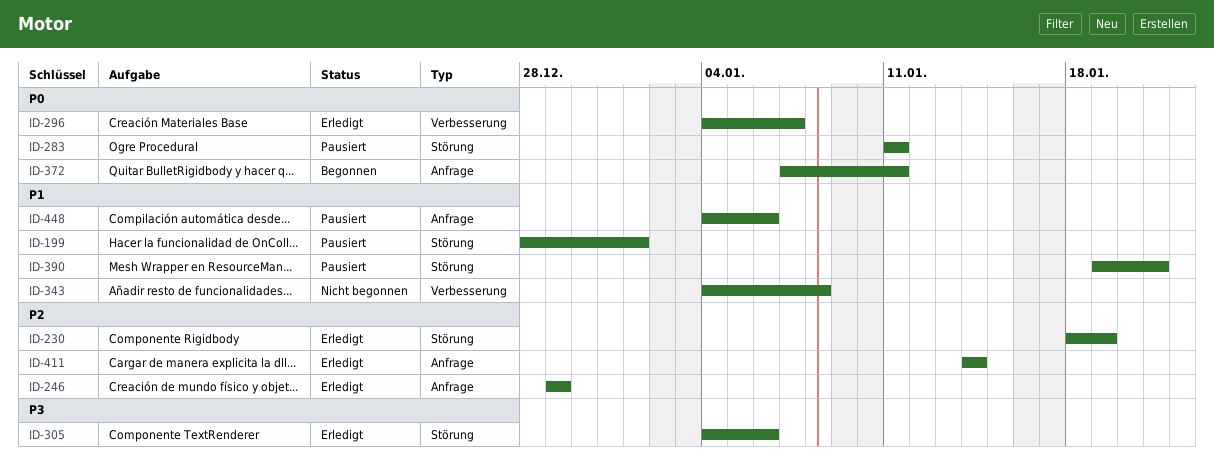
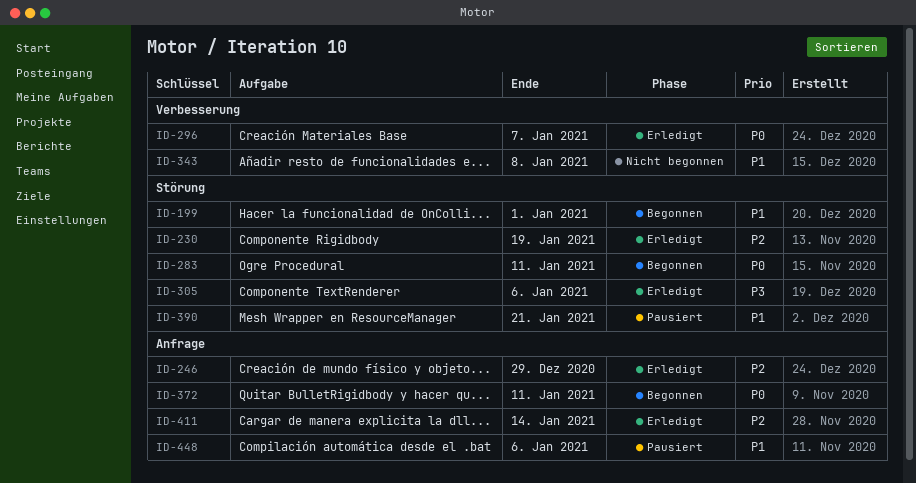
ID-199, status: Pausiert -> Begonnen
ID-283, status: Pausiert -> Begonnen

